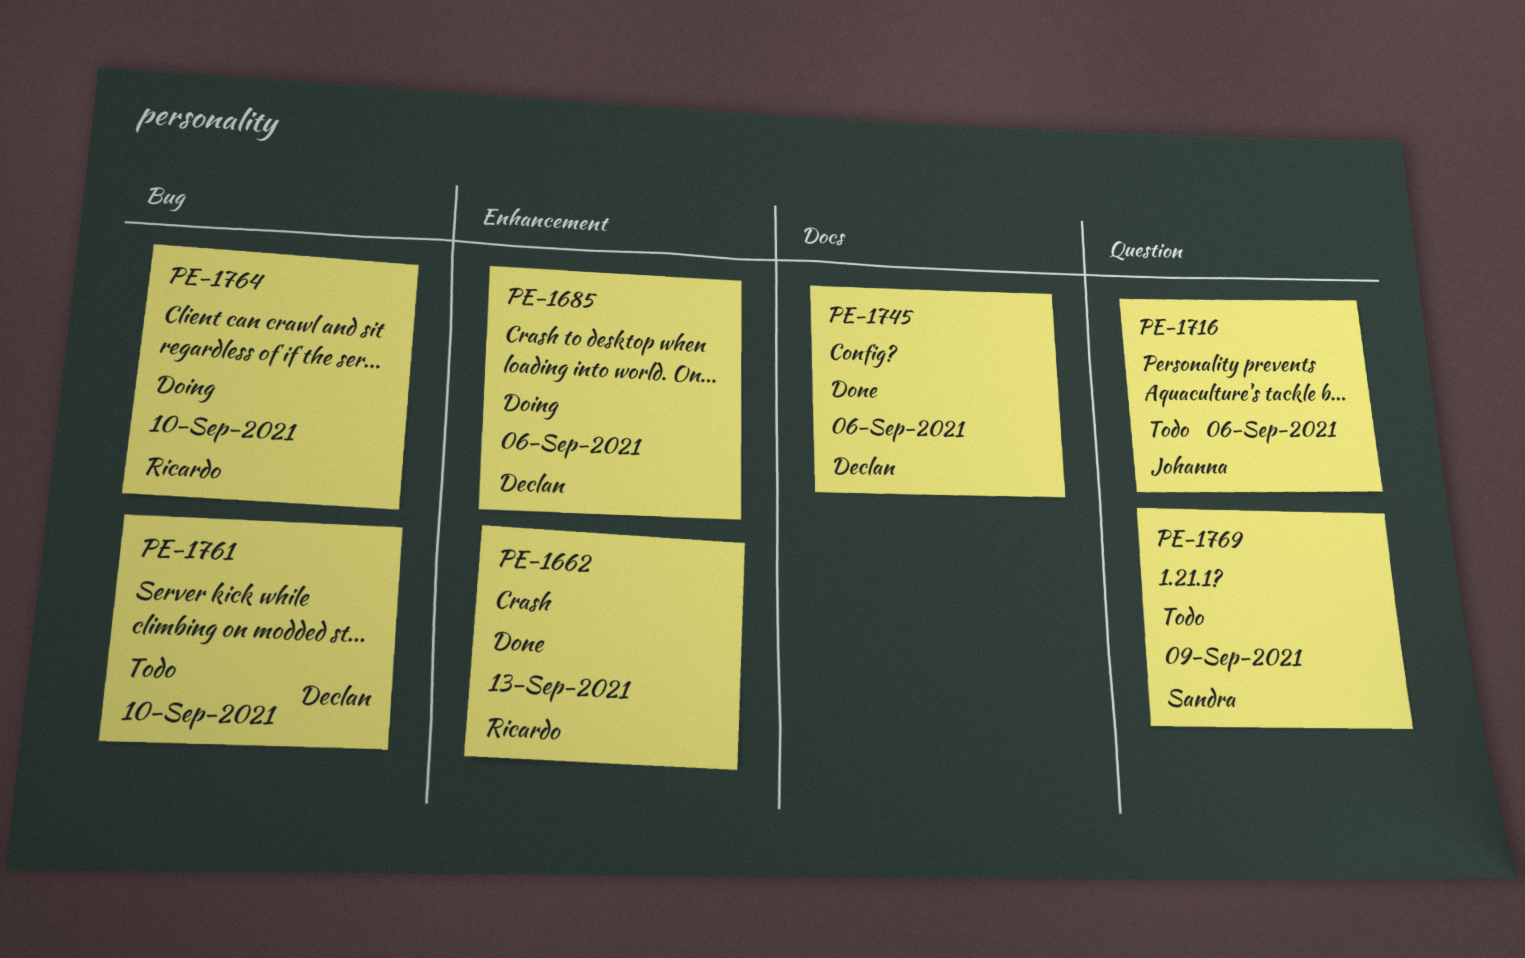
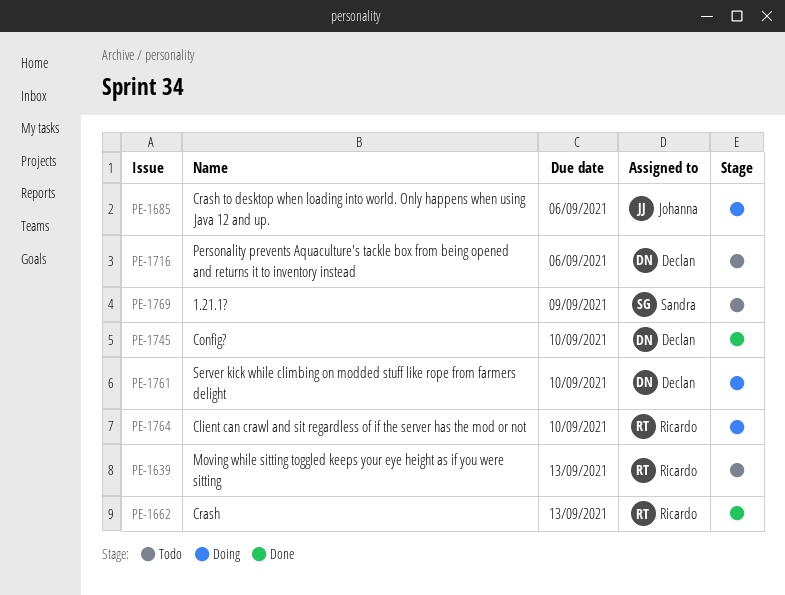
PE-1639: none -> present
PE-1685, owner: Declan -> Johanna
PE-1716, owner: Johanna -> Declan
PE-1745, due: Sep 6 -> Sep 10
PE-1761, status: Todo -> Doing

